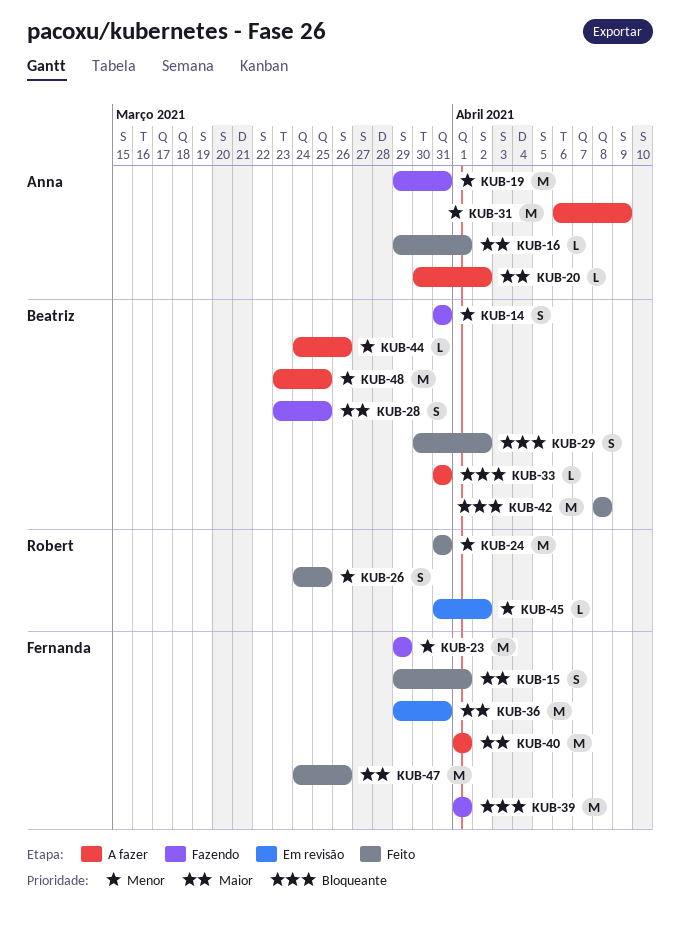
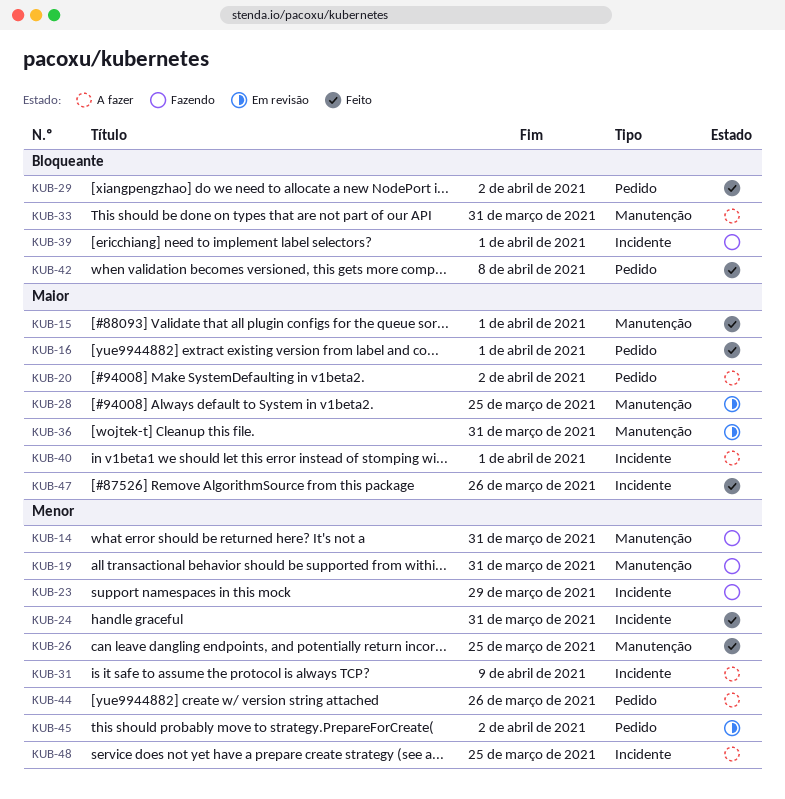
KUB-28, status: Fazendo -> Em revisão

